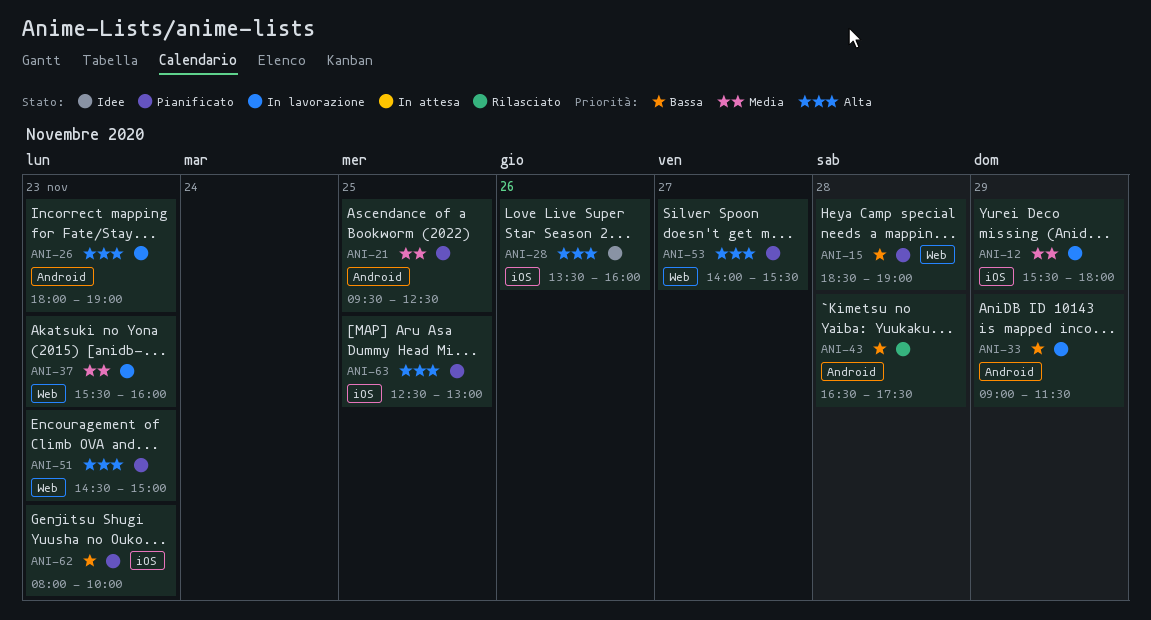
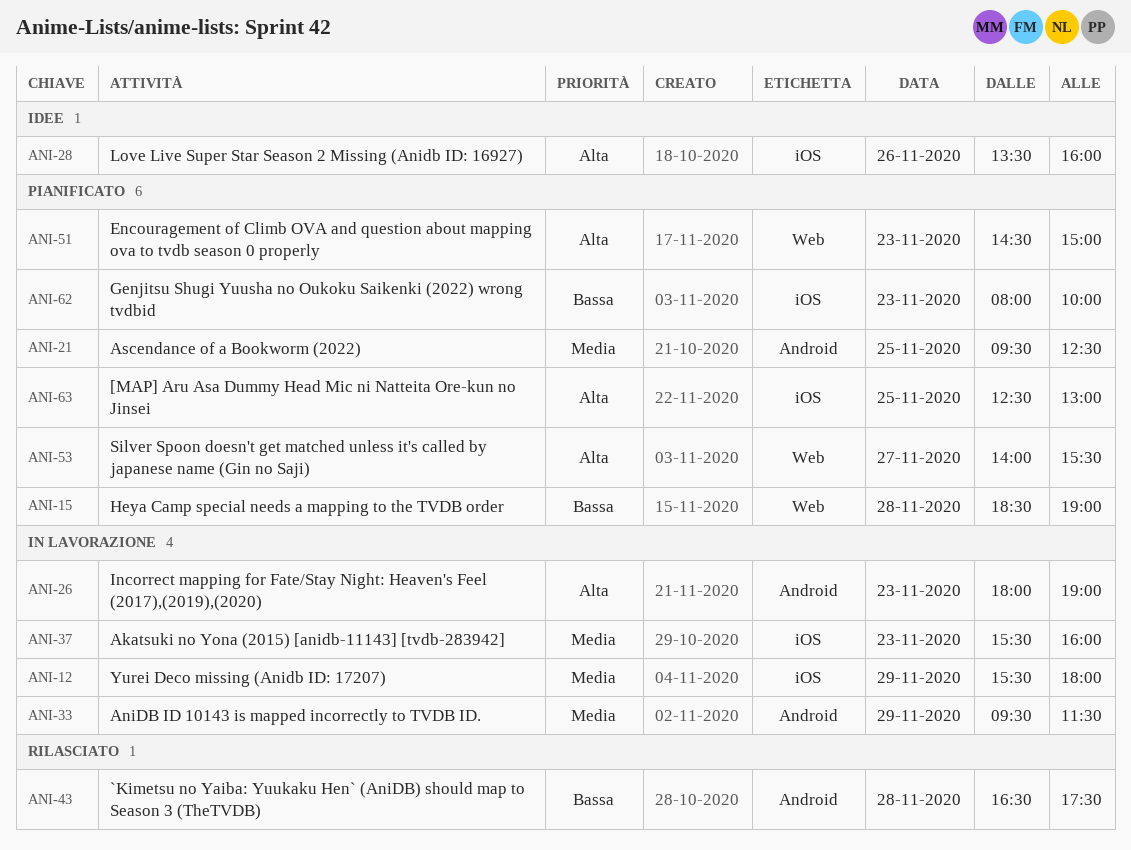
ANI-33, priority: Bassa -> Media
ANI-33, begins: 09:00 -> 09:30
ANI-37, label: Web -> iOS

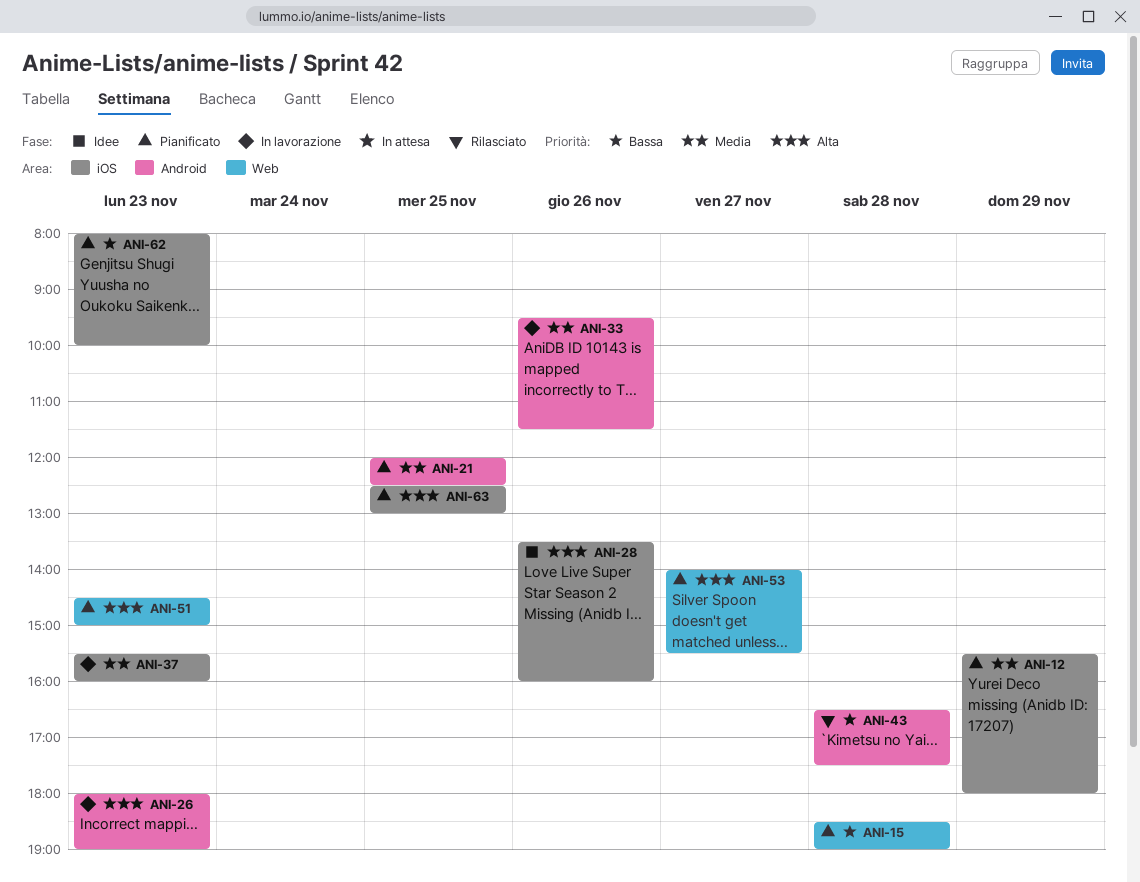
ANI-12, status: In lavorazione -> Pianificato
ANI-21, begins: 09:30 -> 12:00
ANI-33, day: Nov 29 -> Nov 26

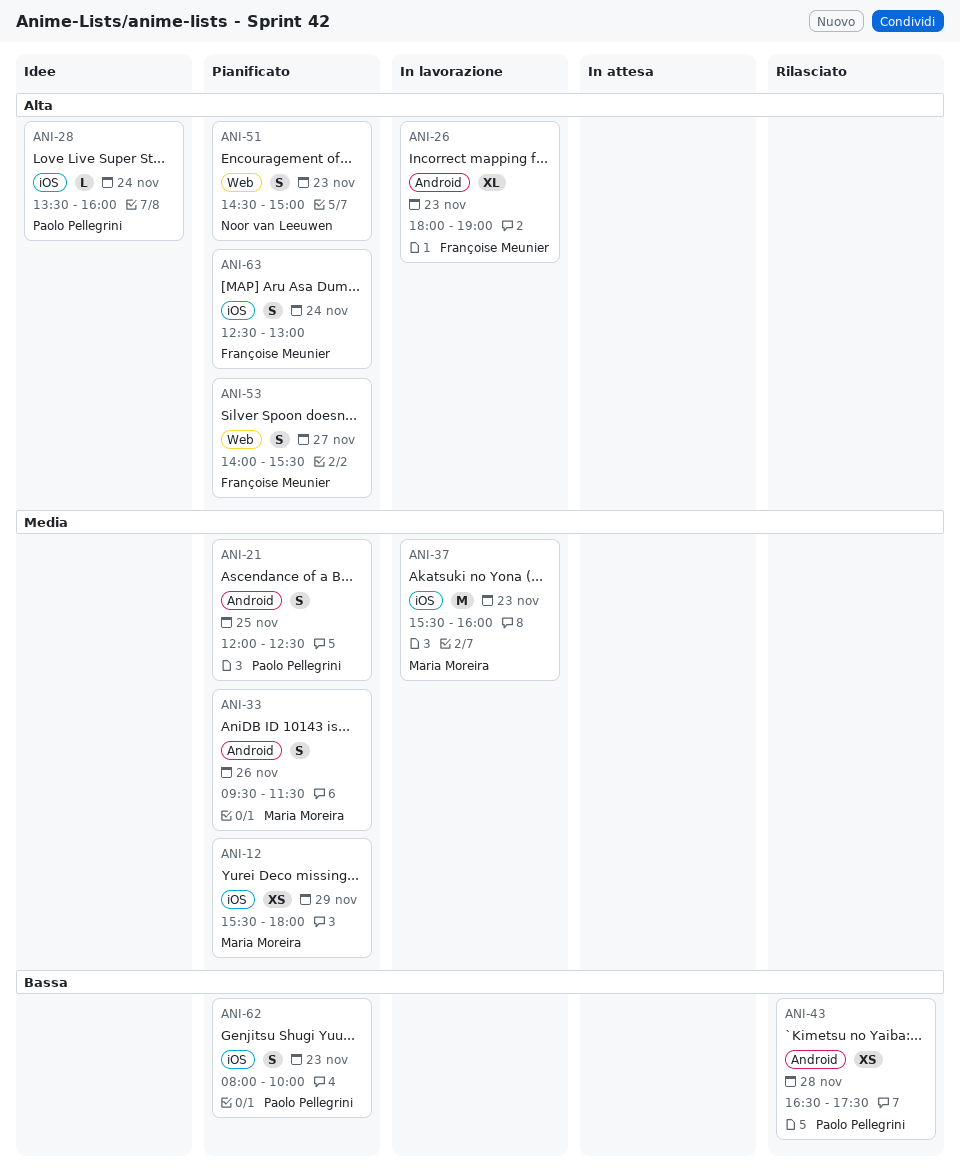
ANI-15: present -> none
ANI-28, day: Nov 26 -> Nov 24
ANI-33, status: In lavorazione -> Pianificato
ANI-63, day: Nov 25 -> Nov 24

